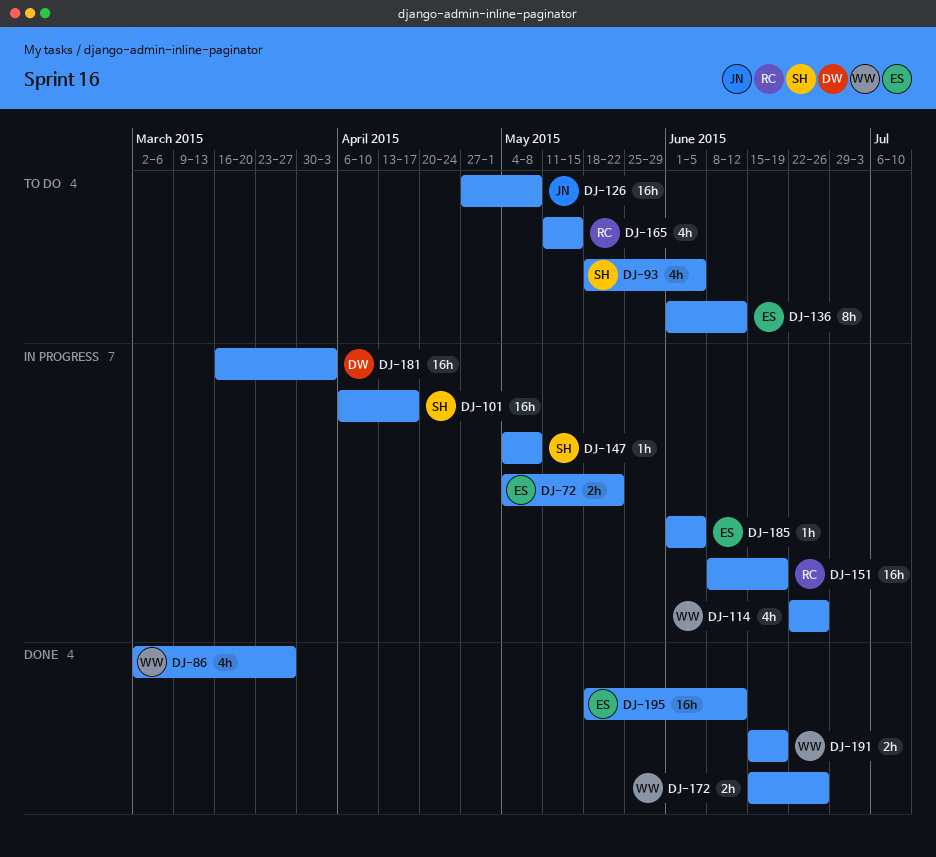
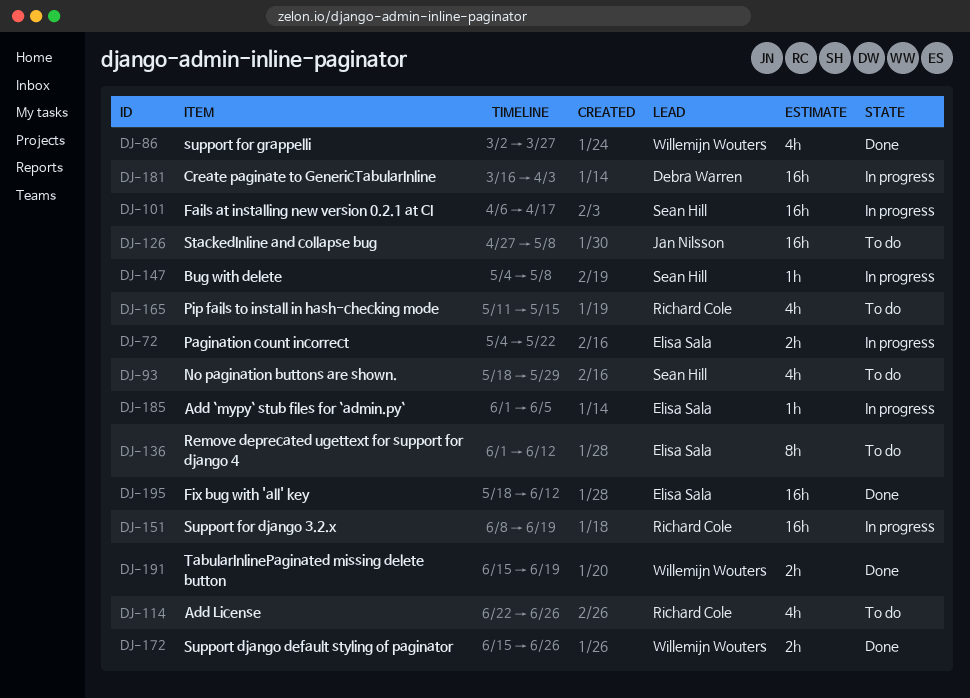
DJ-93, due: Jun 5 -> May 29
DJ-114, status: In progress -> To do
DJ-114, owner: Willemijn Wouters -> Richard Cole

